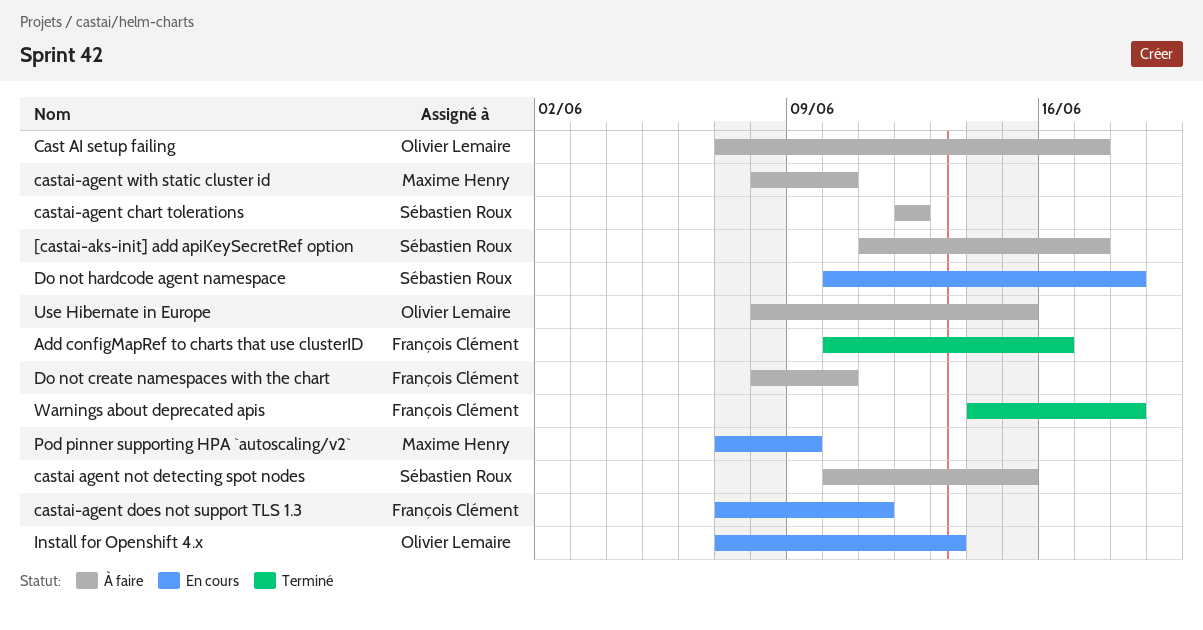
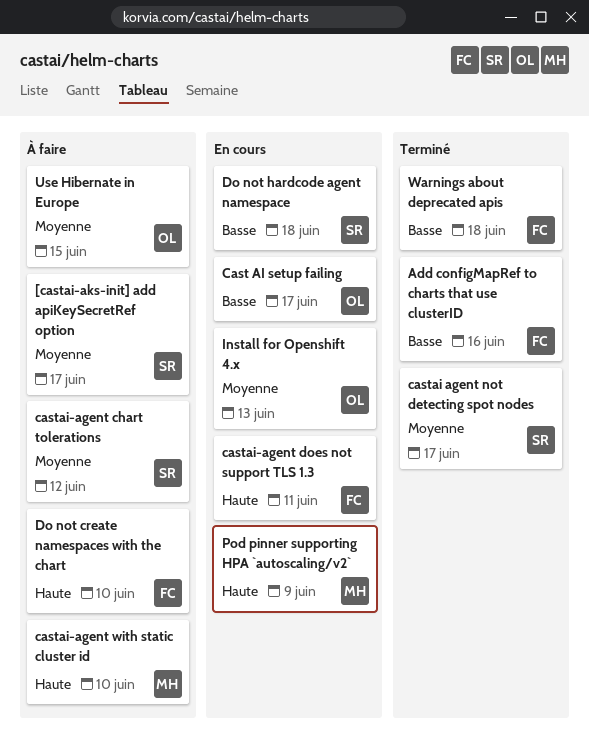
Cast AI setup failing, status: À faire -> En cours
castai agent not detecting spot nodes, status: À faire -> Terminé
castai agent not detecting spot nodes, due: Jun 15 -> Jun 17

